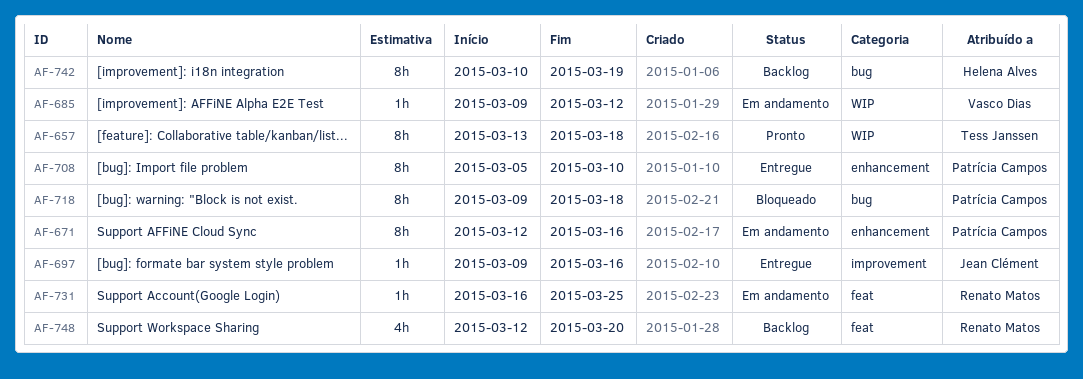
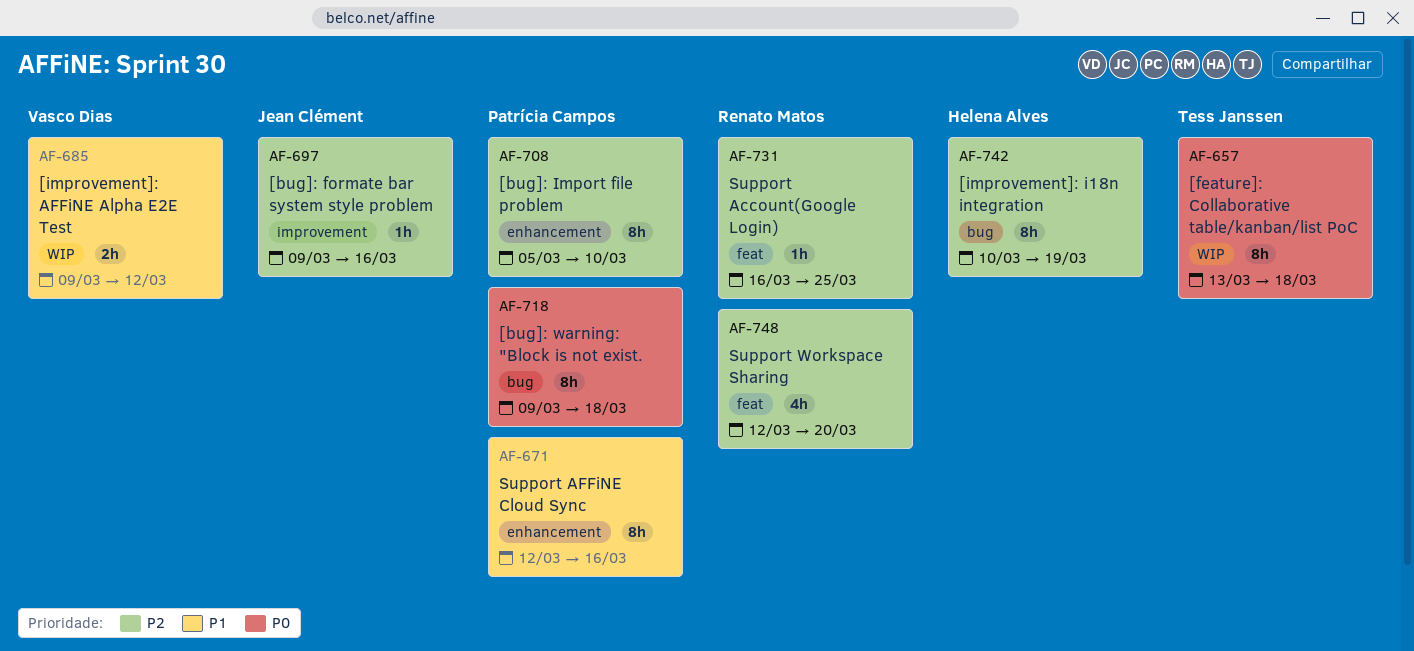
AF-685, estimate: 1h -> 2h

